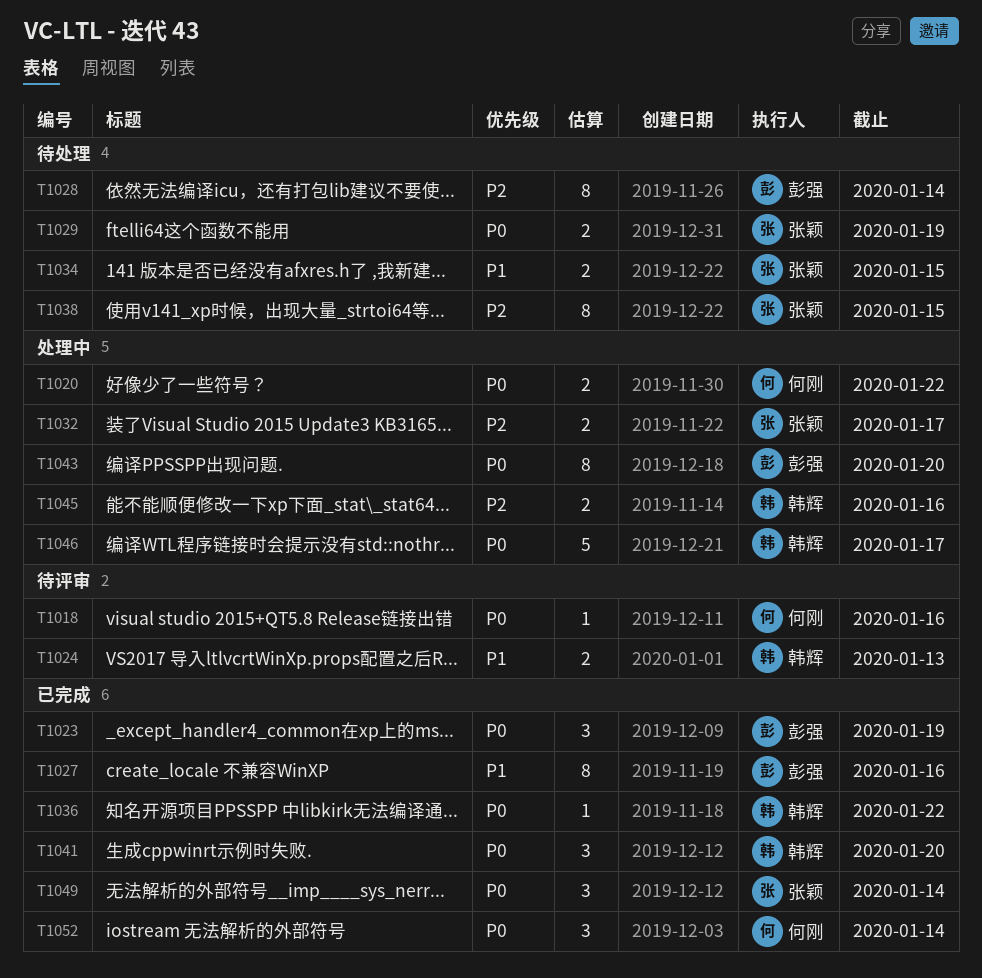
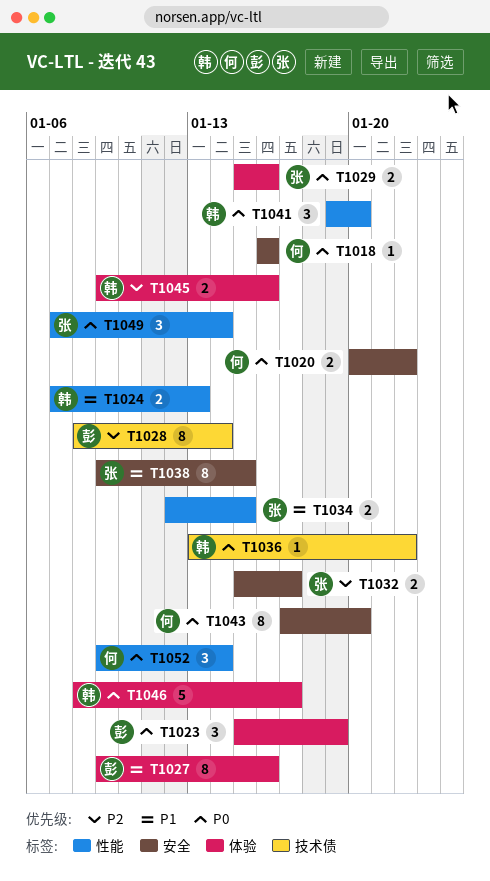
T1029, due: Jan 19 -> Jan 16
T1038, priority: P2 -> P1
T1043, owner: 彭强 -> 何刚

